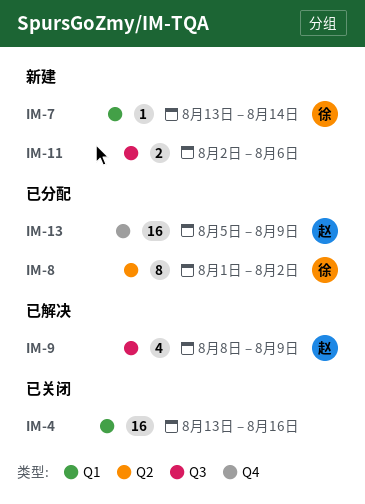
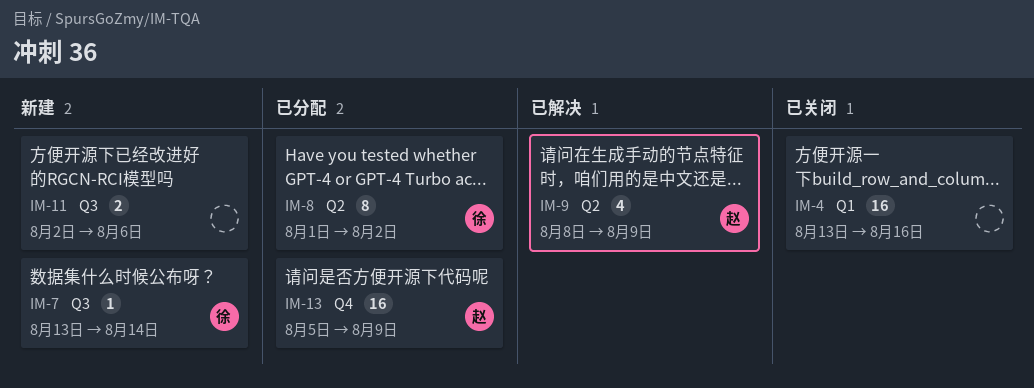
IM-7, label: Q1 -> Q3
IM-9, label: Q3 -> Q2

